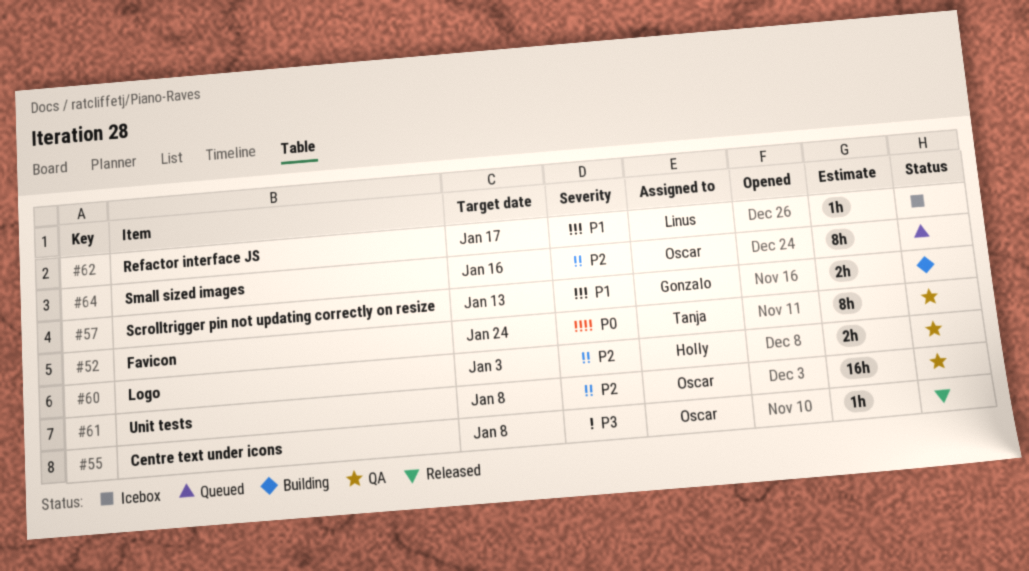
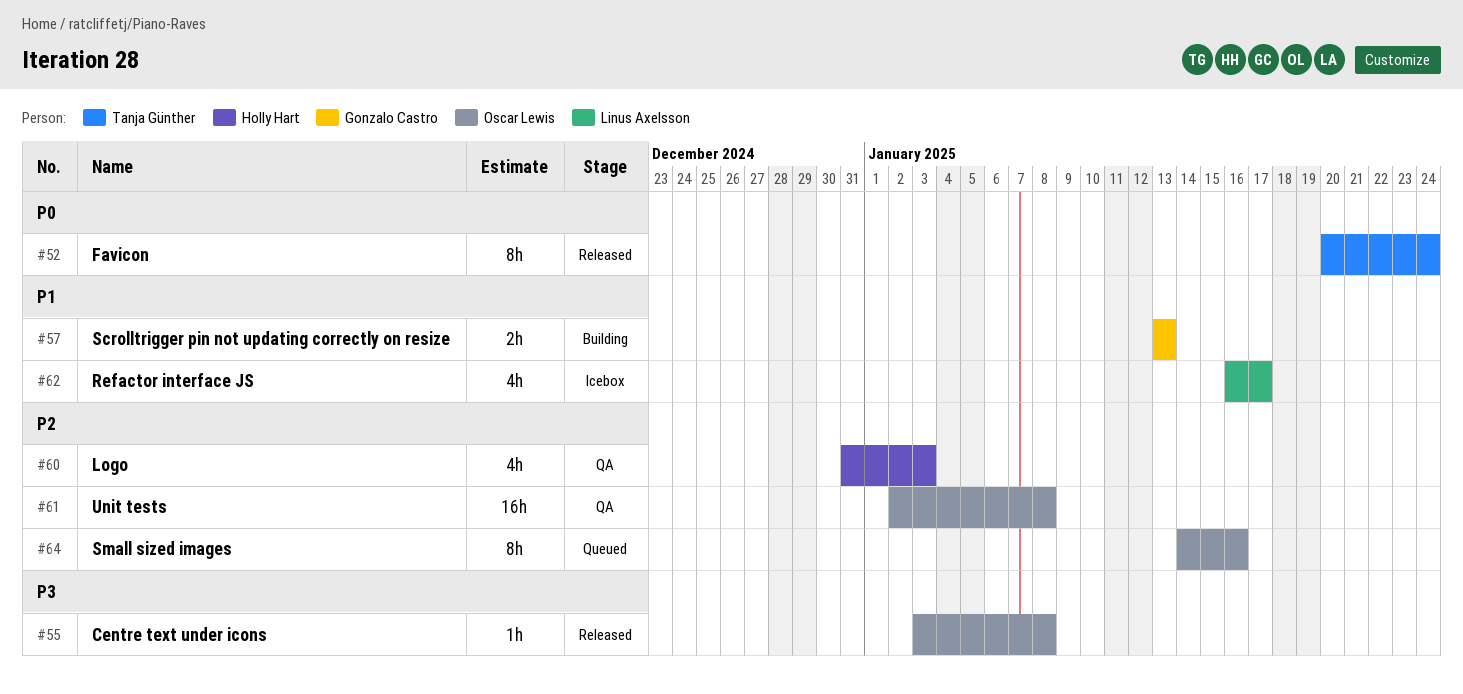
#52, status: QA -> Released
#60, estimate: 2h -> 4h
#62, estimate: 1h -> 4h

